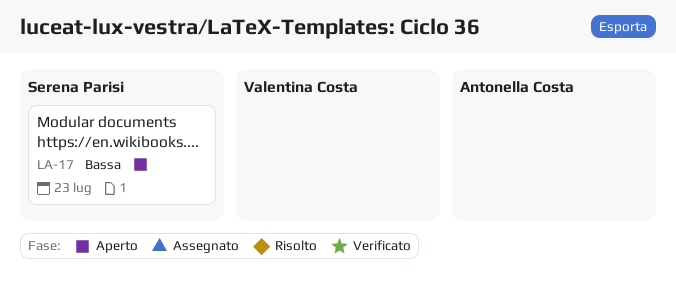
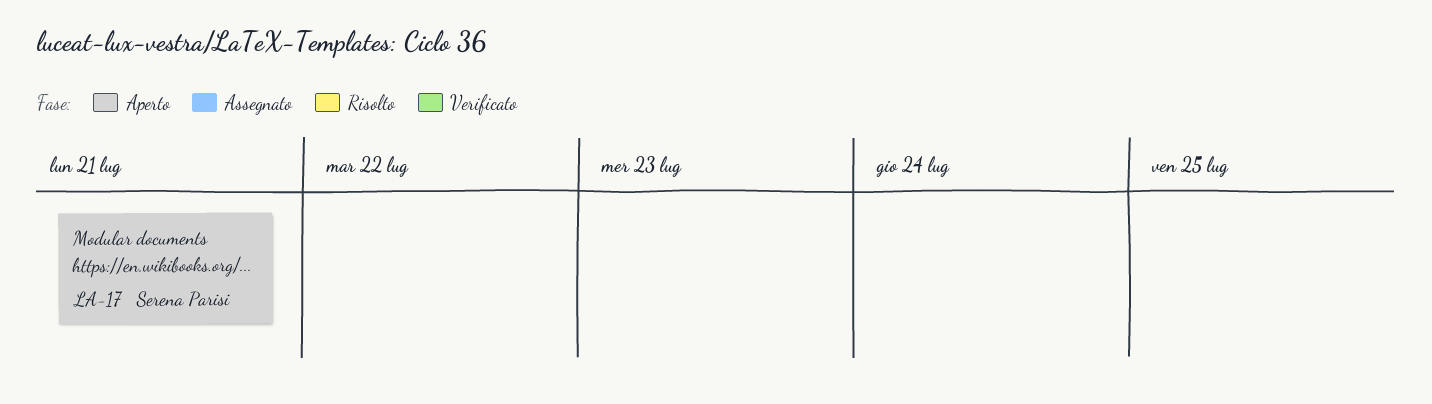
LA-17, due: Jul 23 -> Jul 21

